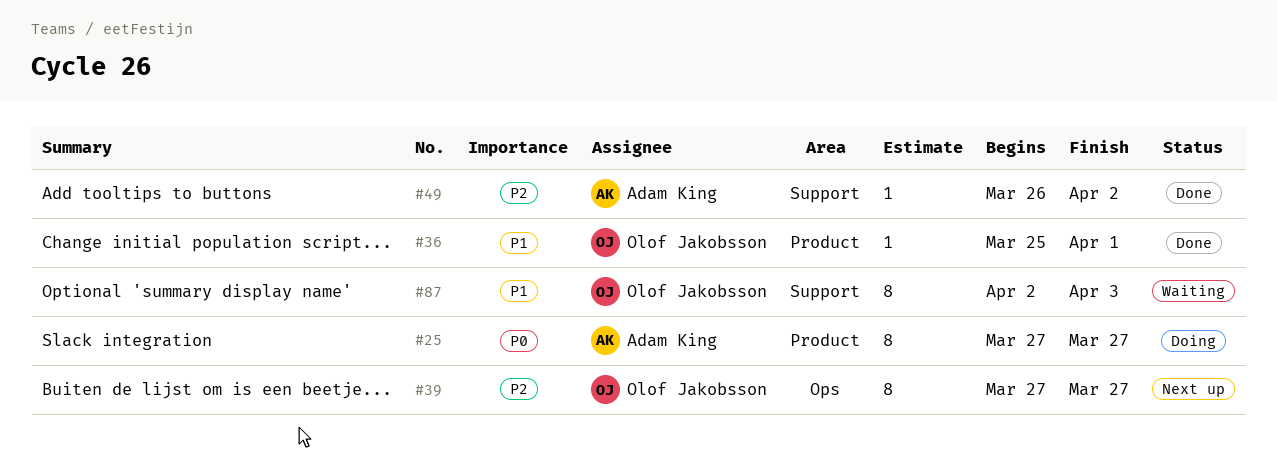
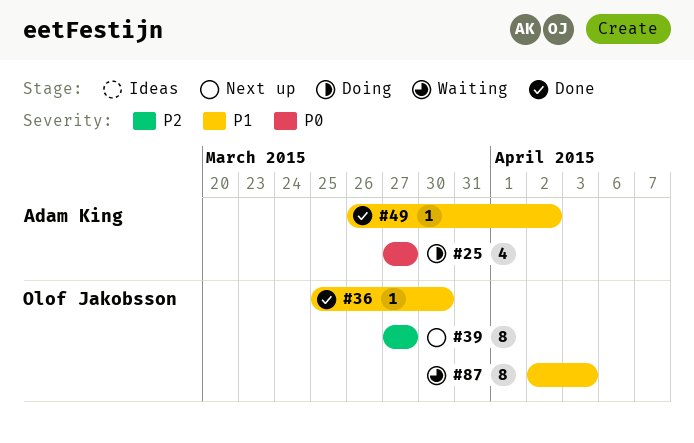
#25, estimate: 8 -> 4
#36, due: Apr 1 -> Mar 30
#49, priority: P2 -> P1

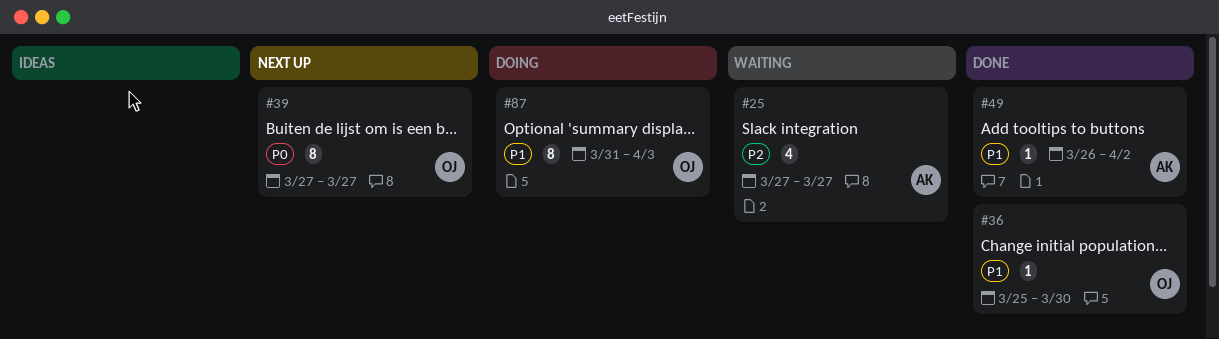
#25, status: Doing -> Waiting
#25, priority: P0 -> P2
#39, priority: P2 -> P0
#87, status: Waiting -> Doing
#87, start: Apr 2 -> Mar 31

